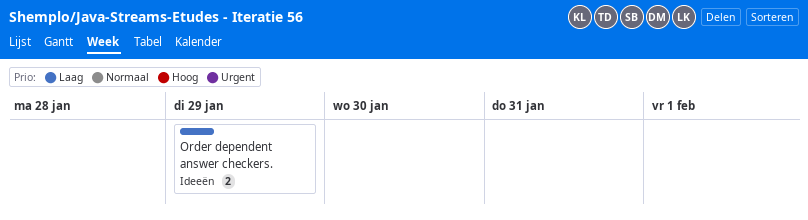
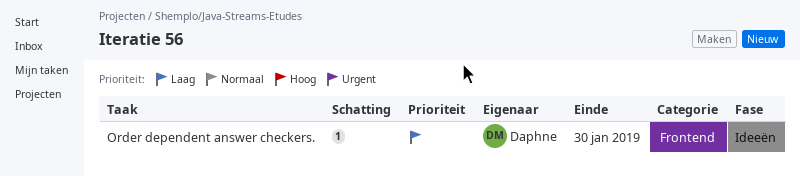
Order dependent answer checkers., estimate: 2 -> 1
Order dependent answer checkers., due: Jan 29 -> Jan 30

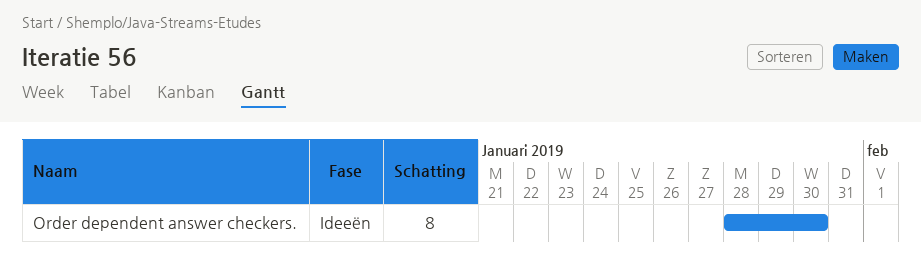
Order dependent answer checkers., estimate: 1 -> 8

